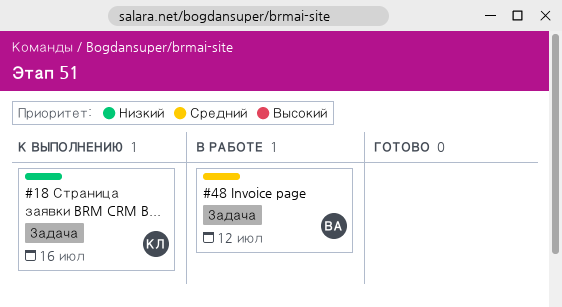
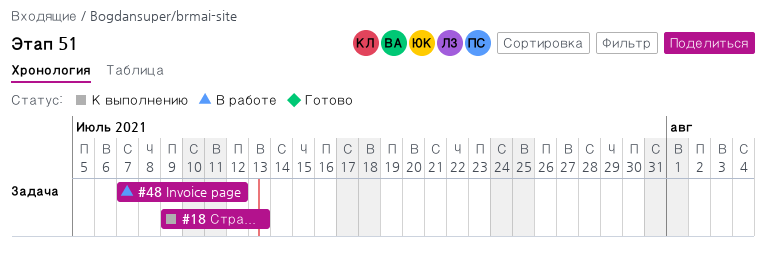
#18, due: Jul 16 -> Jul 13

